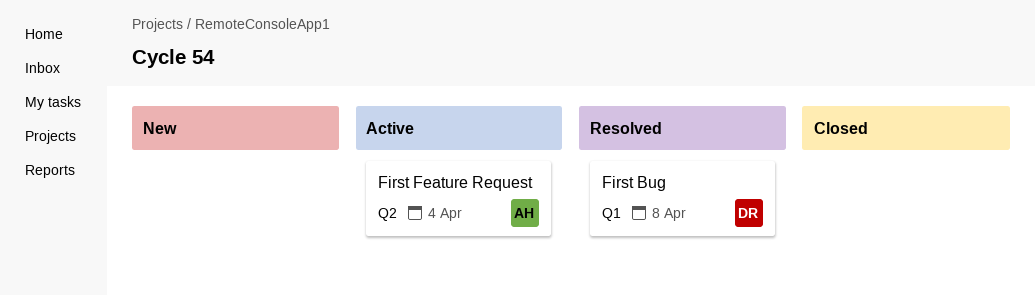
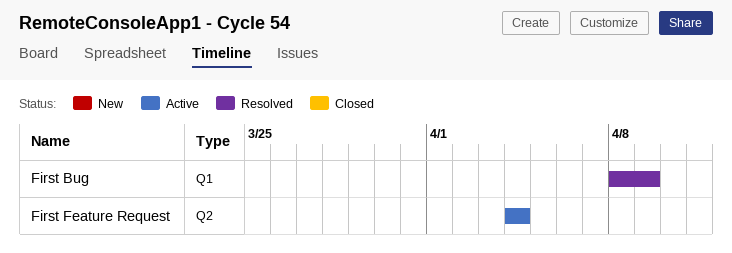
First Bug, due: Apr 8 -> Apr 9

